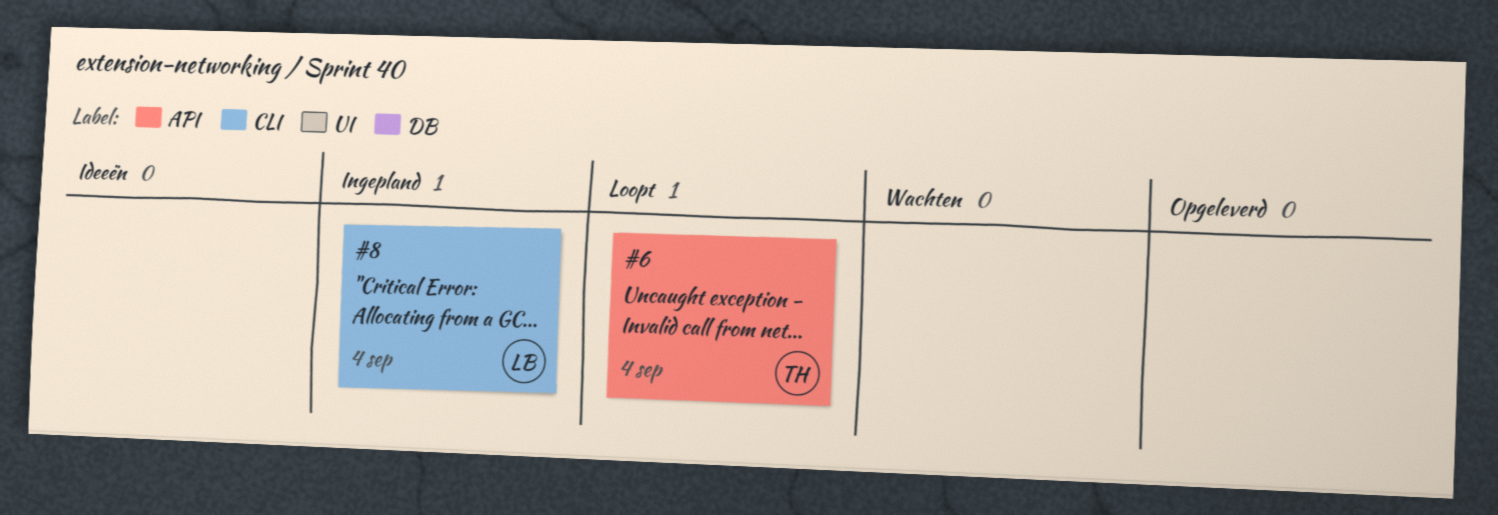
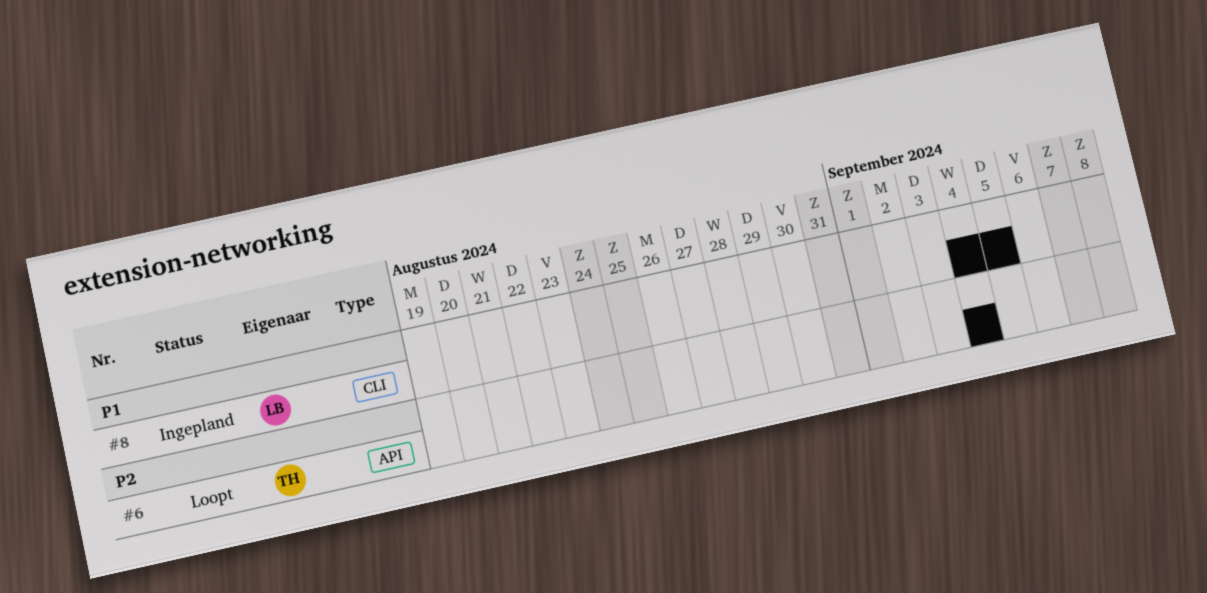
#8, due: Sep 4 -> Sep 5

